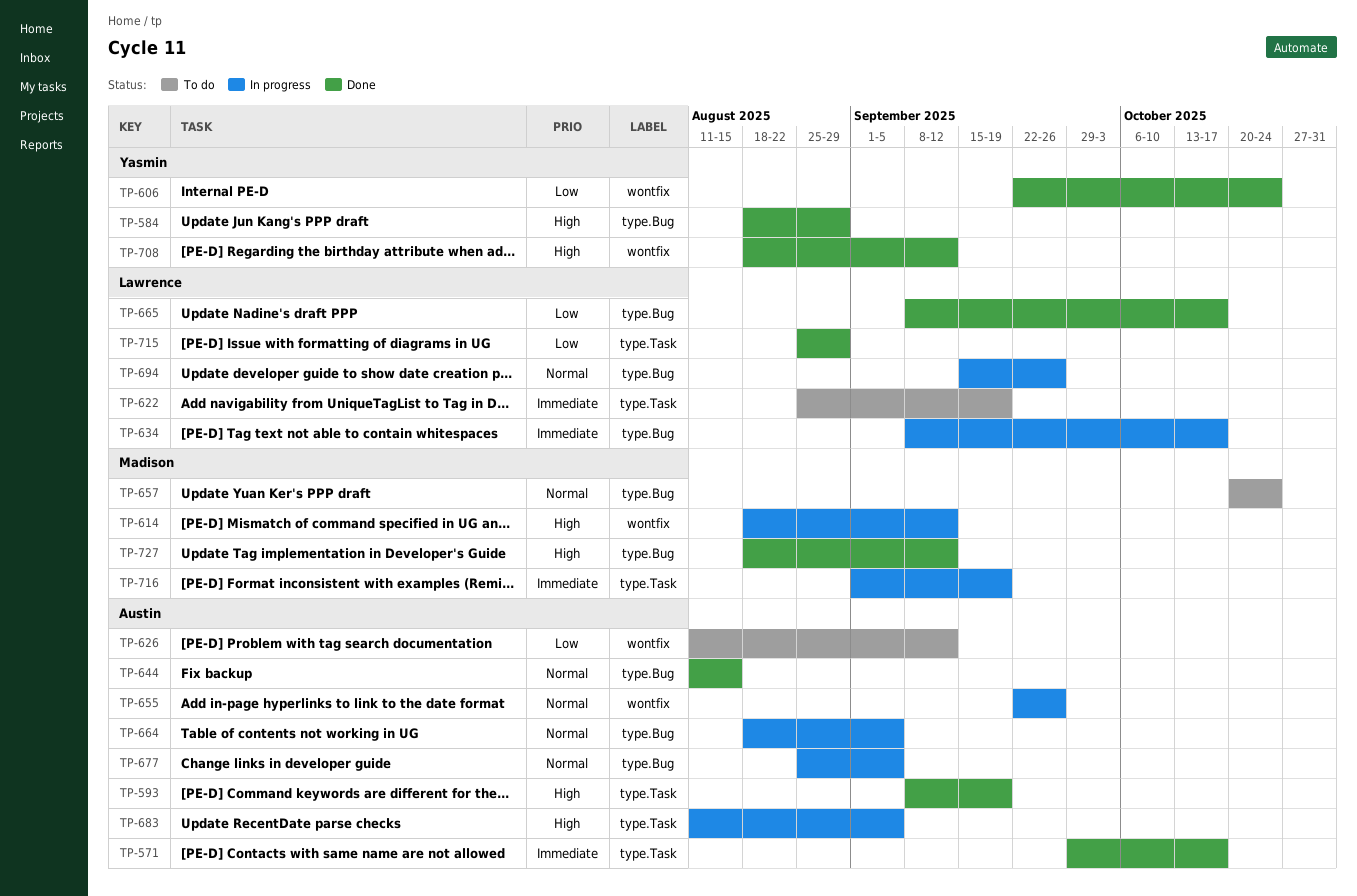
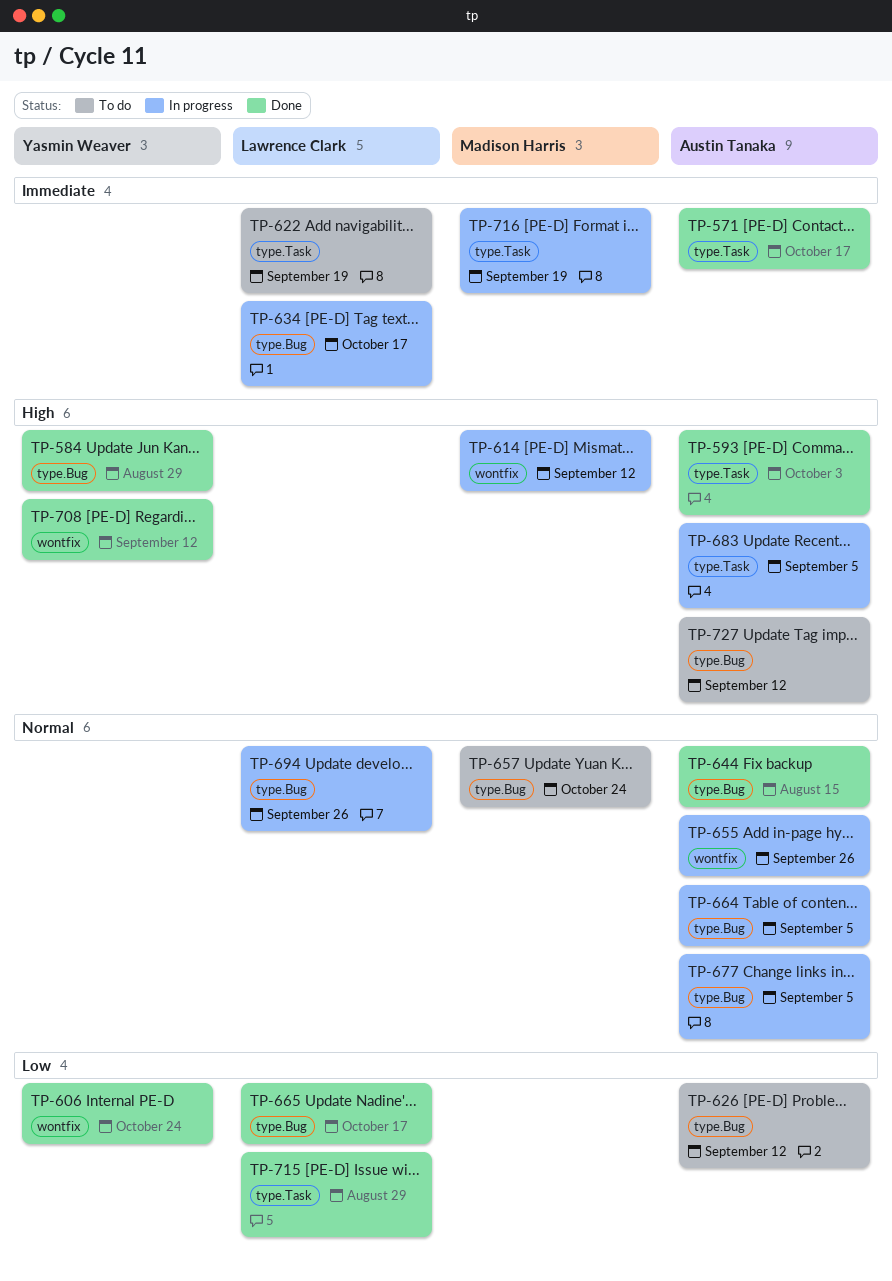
TP-593, due: Sep 19 -> Oct 3
TP-626, label: wontfix -> type.Bug
TP-727, status: Done -> To do
TP-727, owner: Madison Harris -> Austin Tanaka

